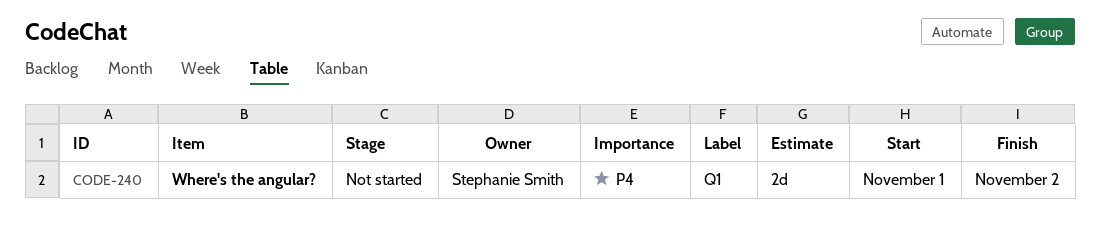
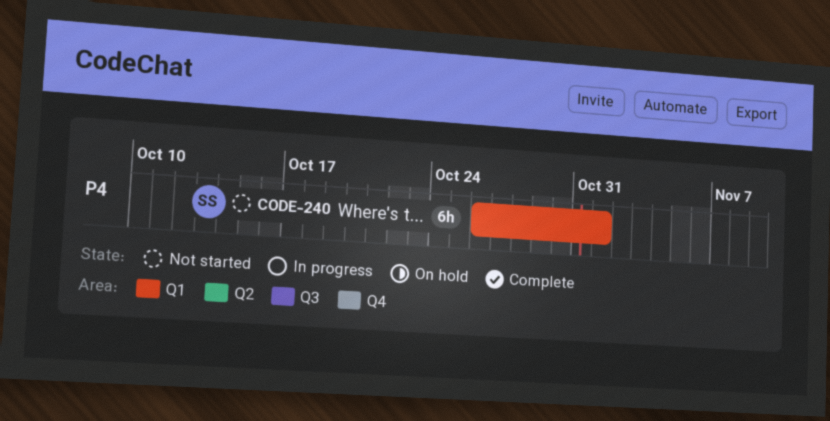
CODE-240, estimate: 2d -> 6h
CODE-240, start: Nov 1 -> Oct 26
CODE-240, due: Nov 2 -> Nov 1

